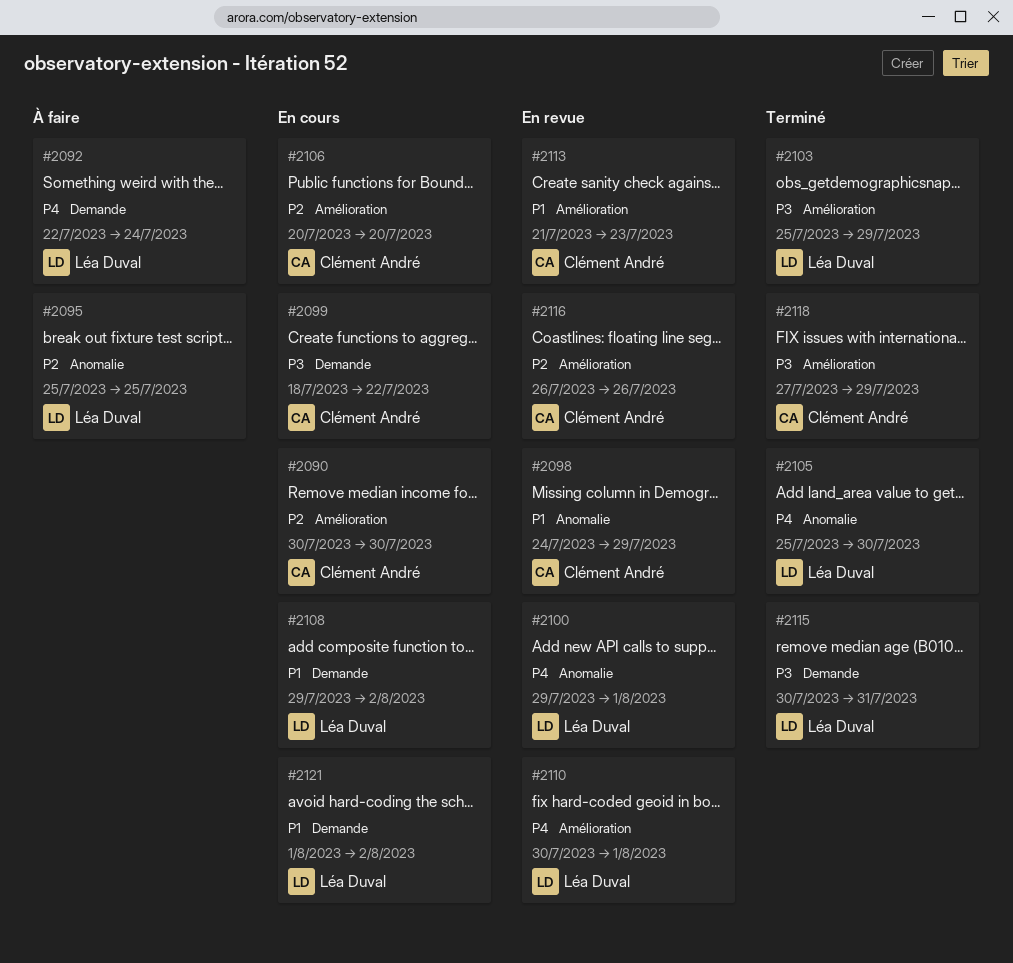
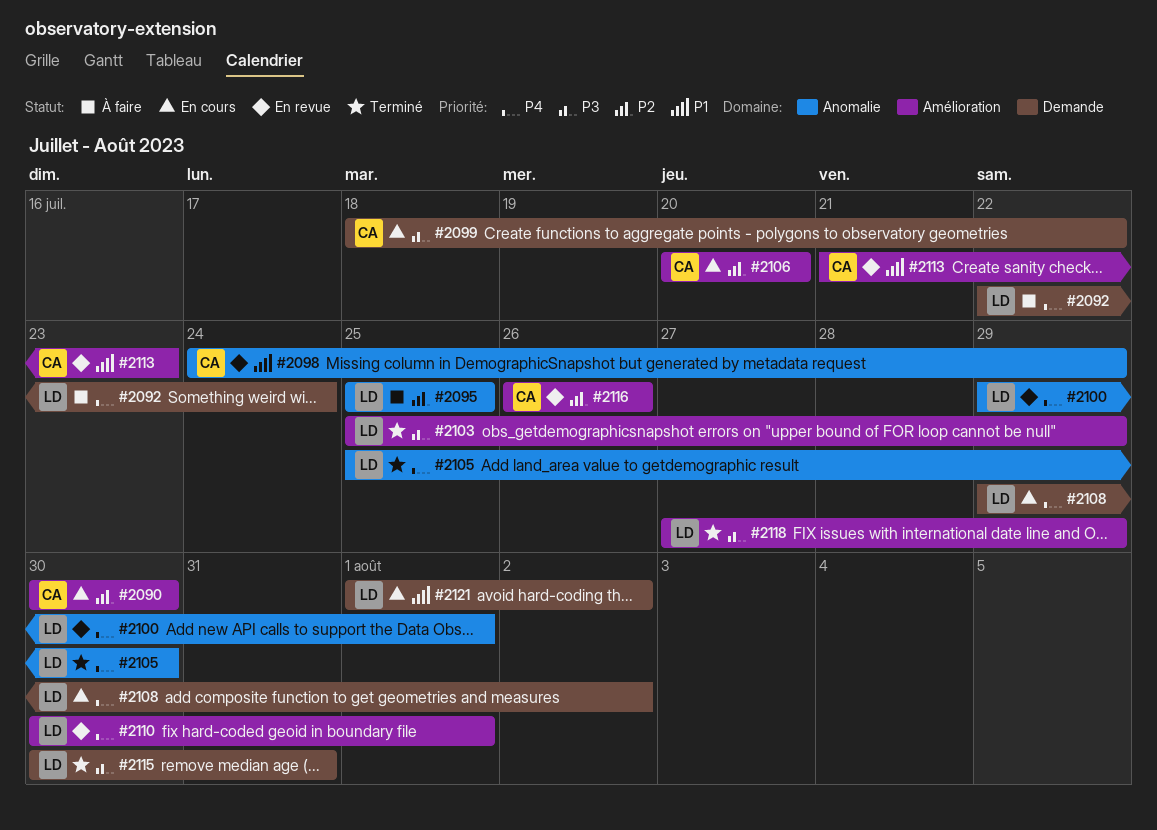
#2108, priority: P1 -> P4
#2118, owner: Clément André -> Léa Duval

